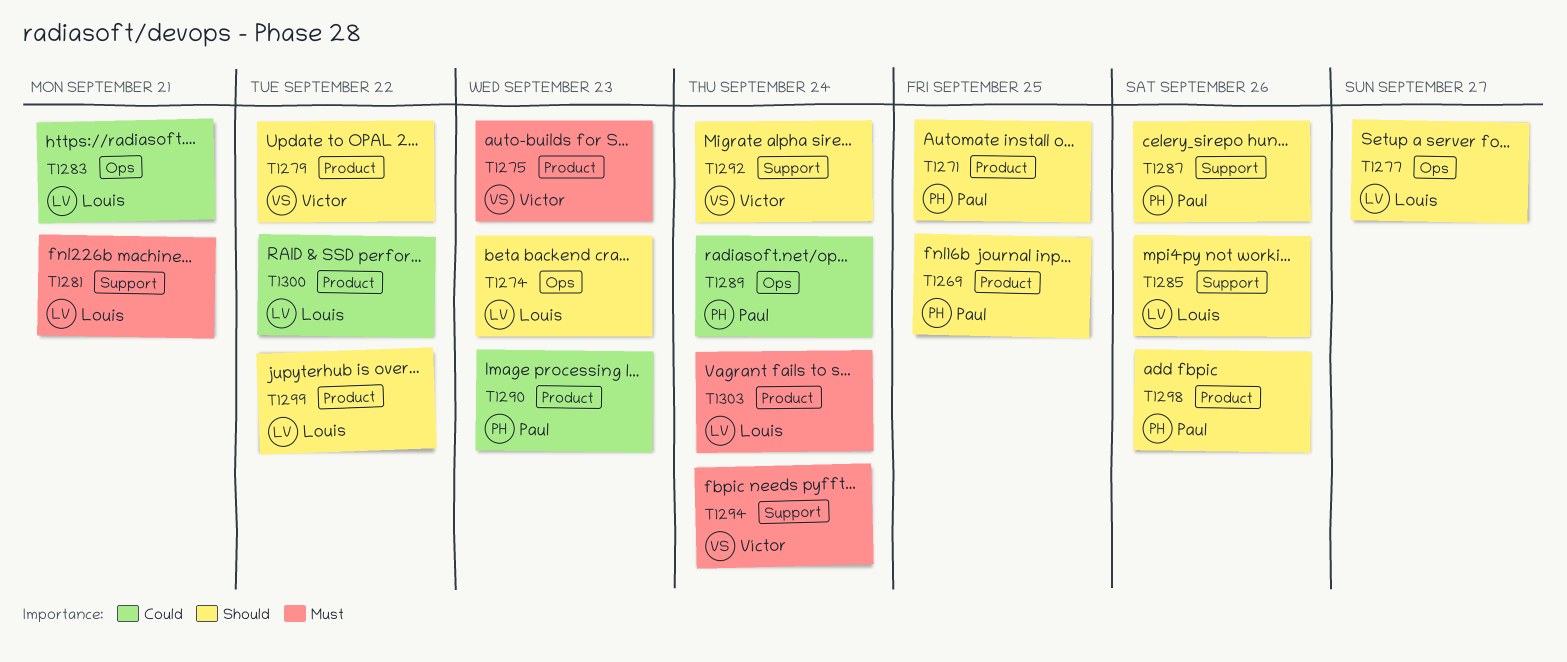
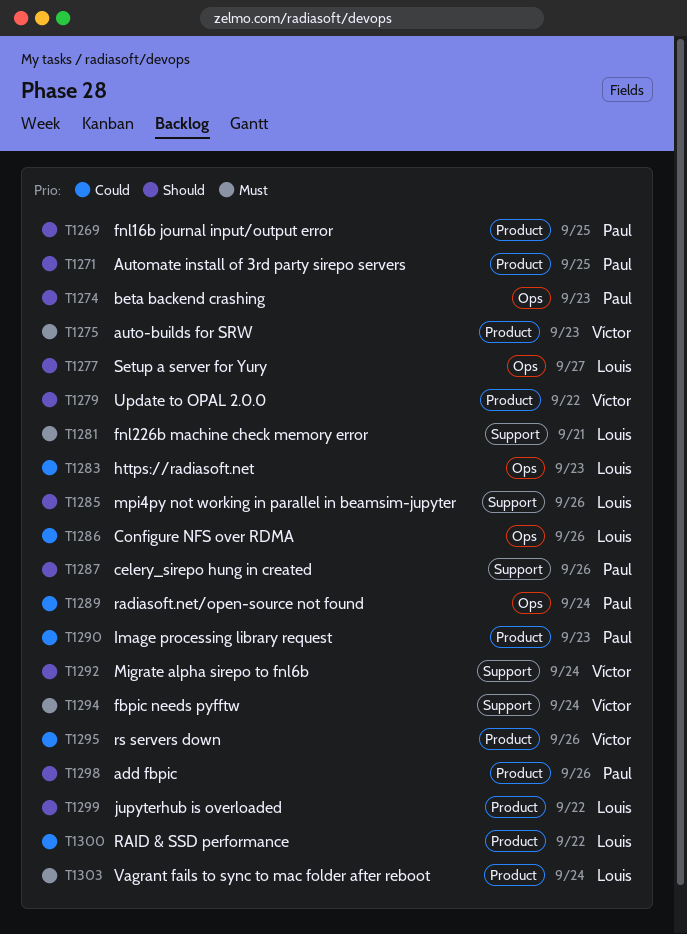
T1274, owner: Louis -> Paul
T1283, due: Sep 21 -> Sep 23
T1286: none -> present
T1295: none -> present

